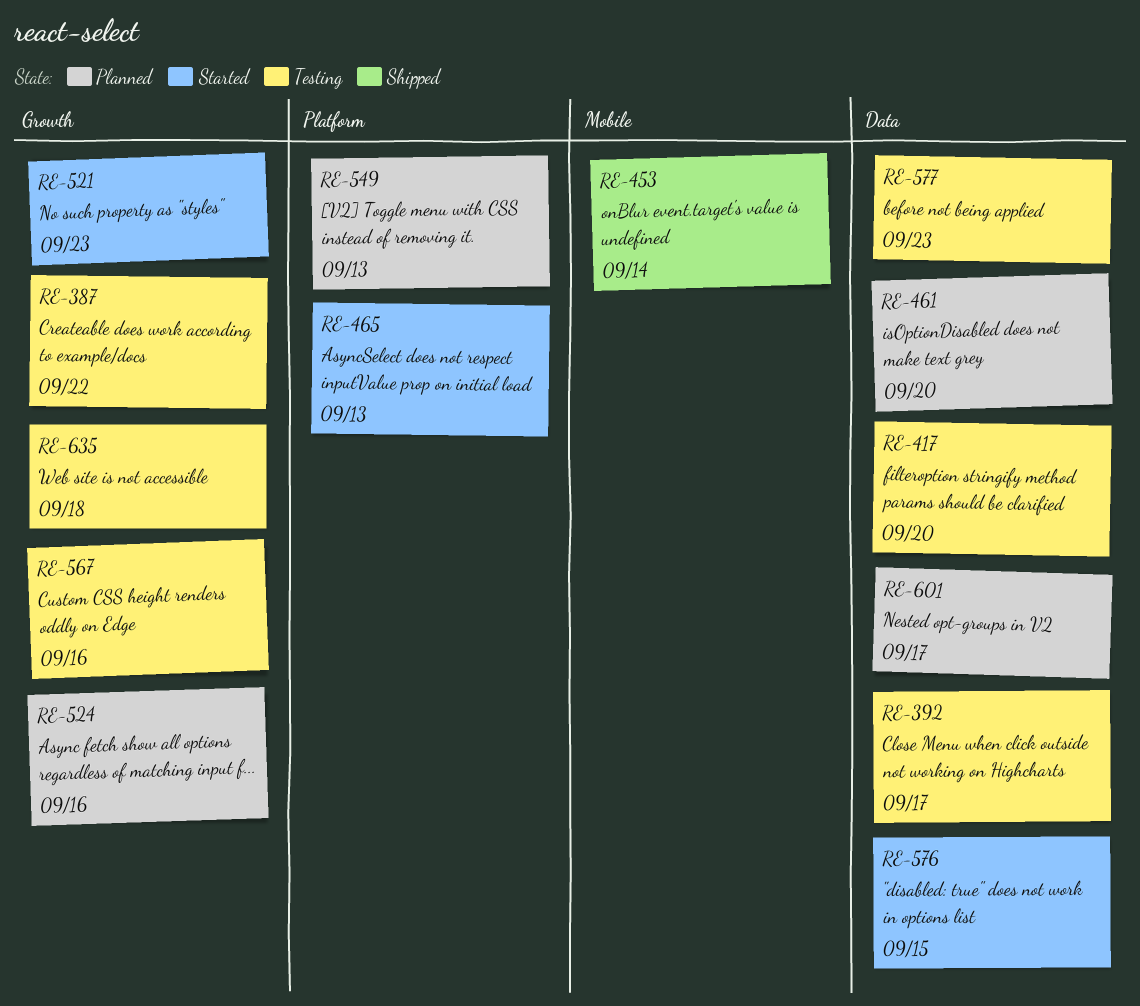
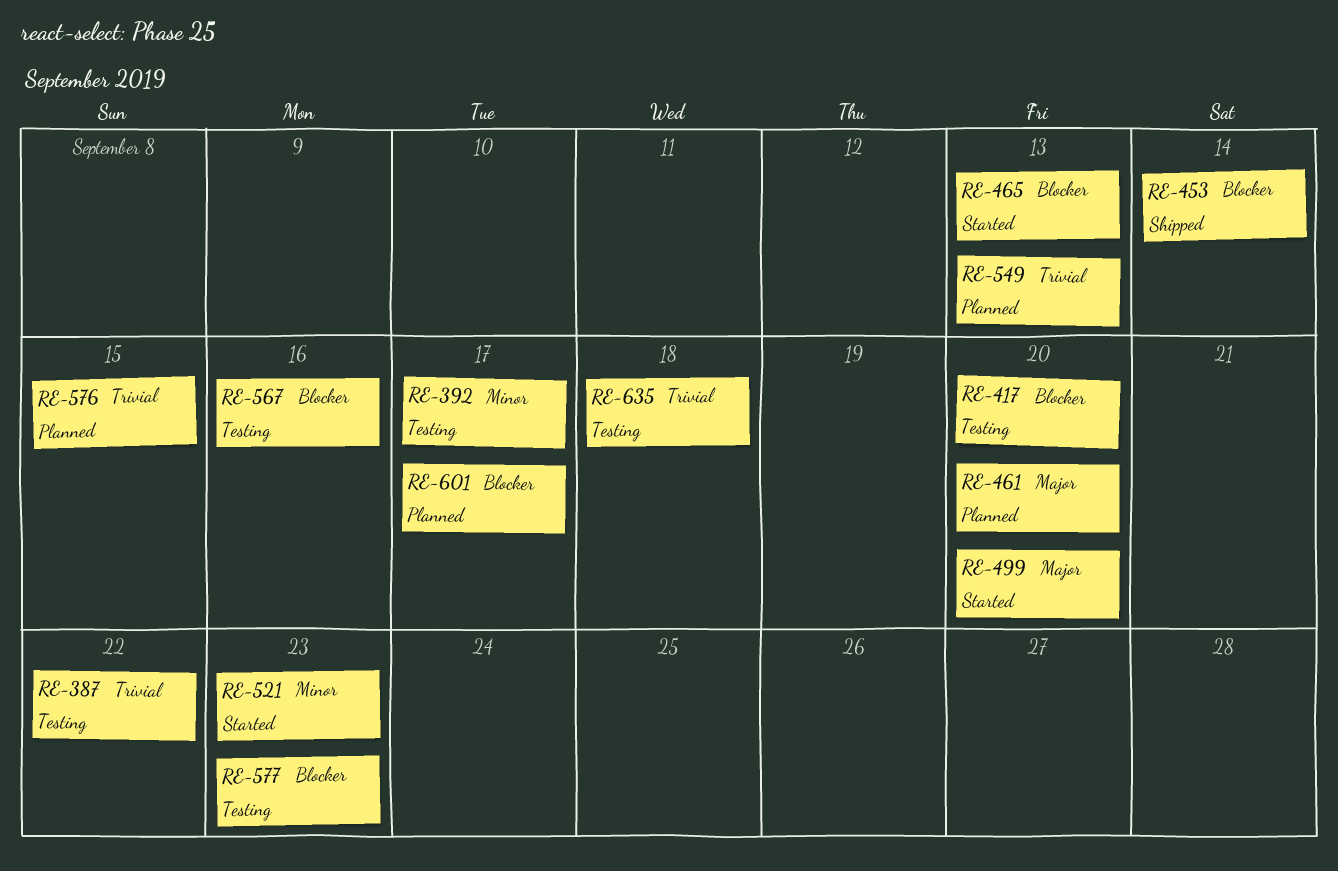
RE-499: none -> present
RE-524: present -> none
RE-576, status: Started -> Planned

